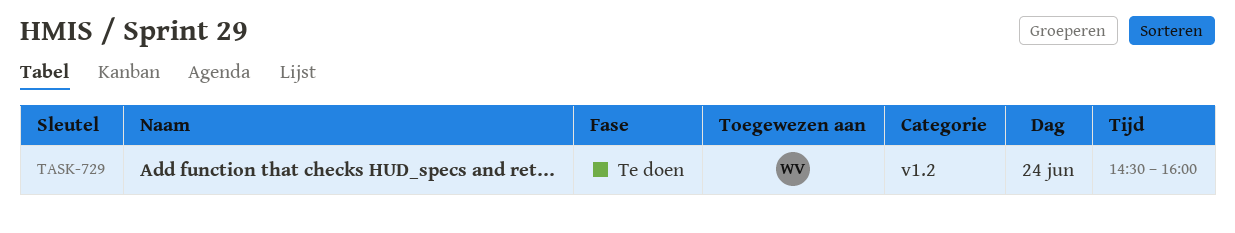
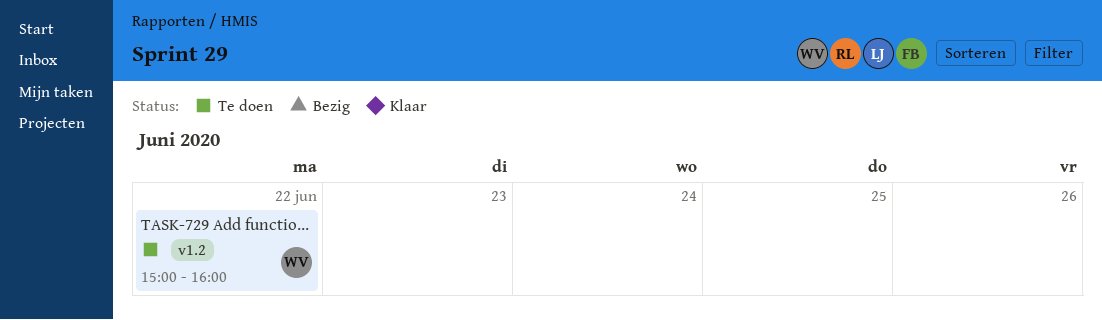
TASK-729, day: Jun 24 -> Jun 22
TASK-729, begins: 14:30 -> 15:00

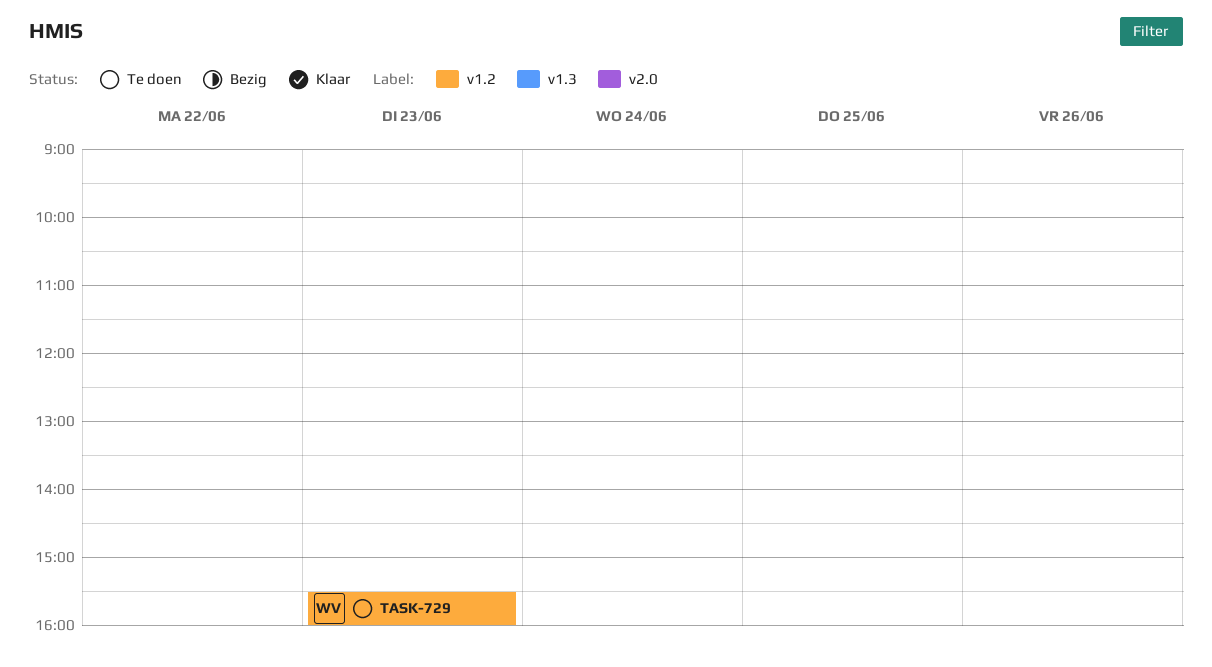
TASK-729, day: Jun 22 -> Jun 23
TASK-729, begins: 15:00 -> 15:30

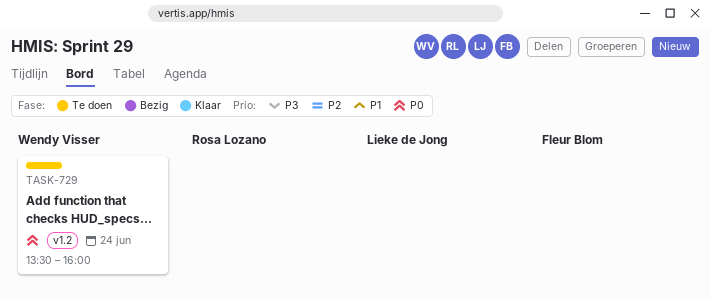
TASK-729, day: Jun 23 -> Jun 24
TASK-729, begins: 15:30 -> 13:30

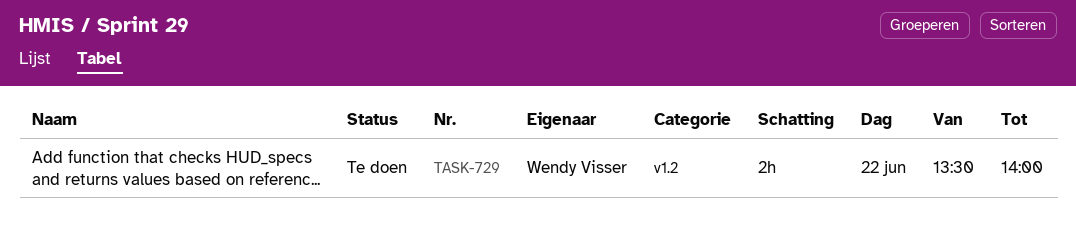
TASK-729, day: Jun 24 -> Jun 22
TASK-729, ends: 16:00 -> 14:00

